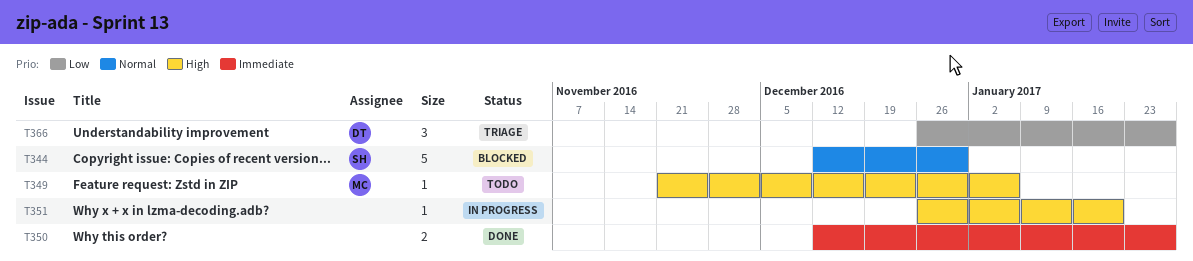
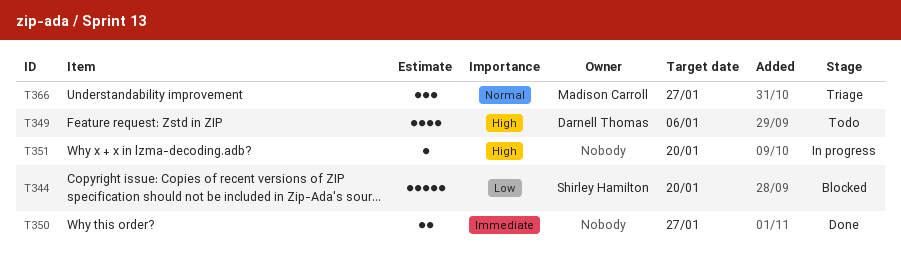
T344, priority: Normal -> Low
T344, due: Dec 30 -> Jan 20
T349, owner: Madison Carroll -> Darnell Thomas
T349, estimate: 1 -> 4
T366, owner: Darnell Thomas -> Madison Carroll
T366, priority: Low -> Normal

